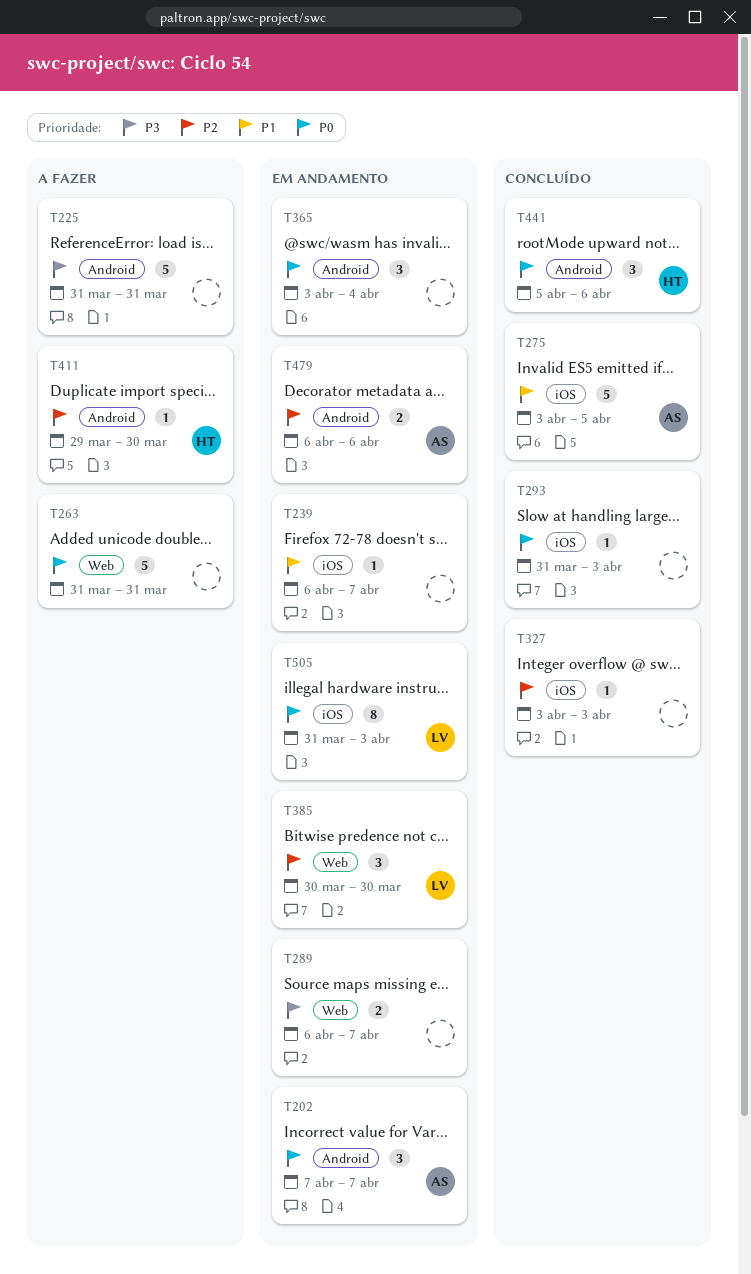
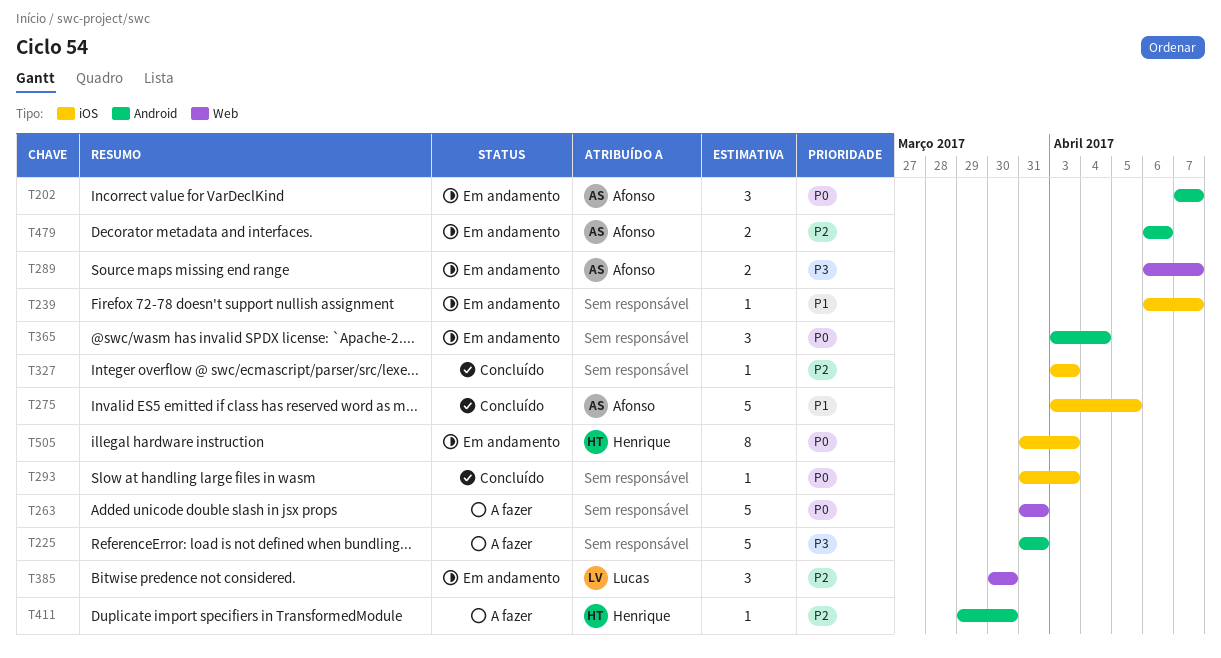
T289, owner: none -> Afonso
T441: present -> none
T505, owner: Lucas -> Henrique

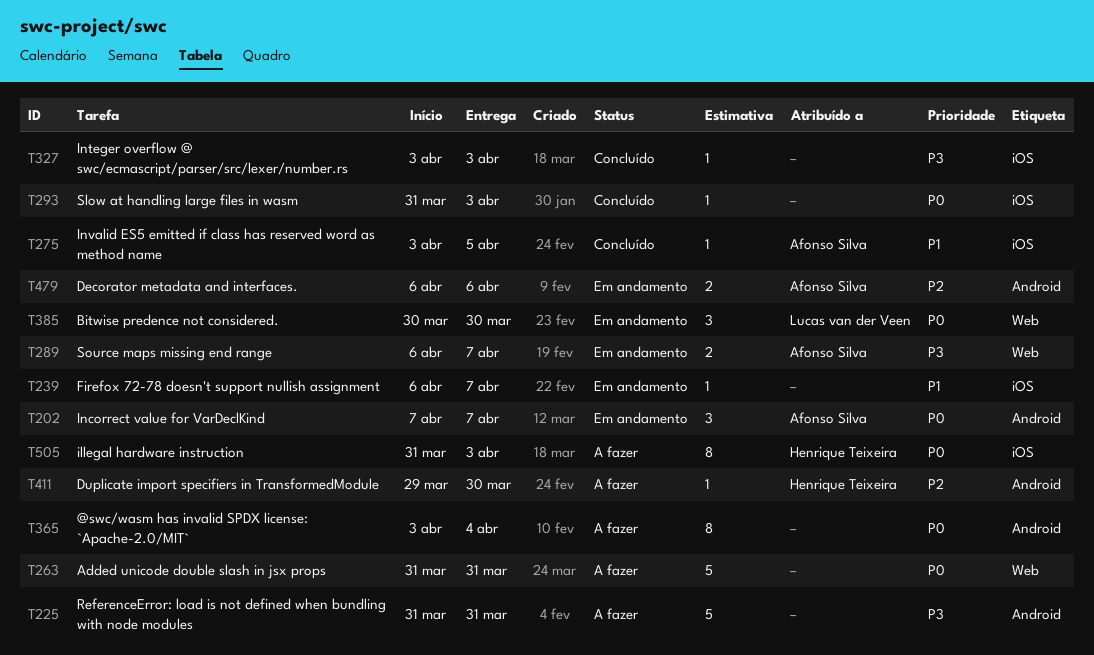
T275, estimate: 5 -> 1
T327, priority: P2 -> P3
T365, status: Em andamento -> A fazer
T365, estimate: 3 -> 8
T385, priority: P2 -> P0
T505, status: Em andamento -> A fazer

